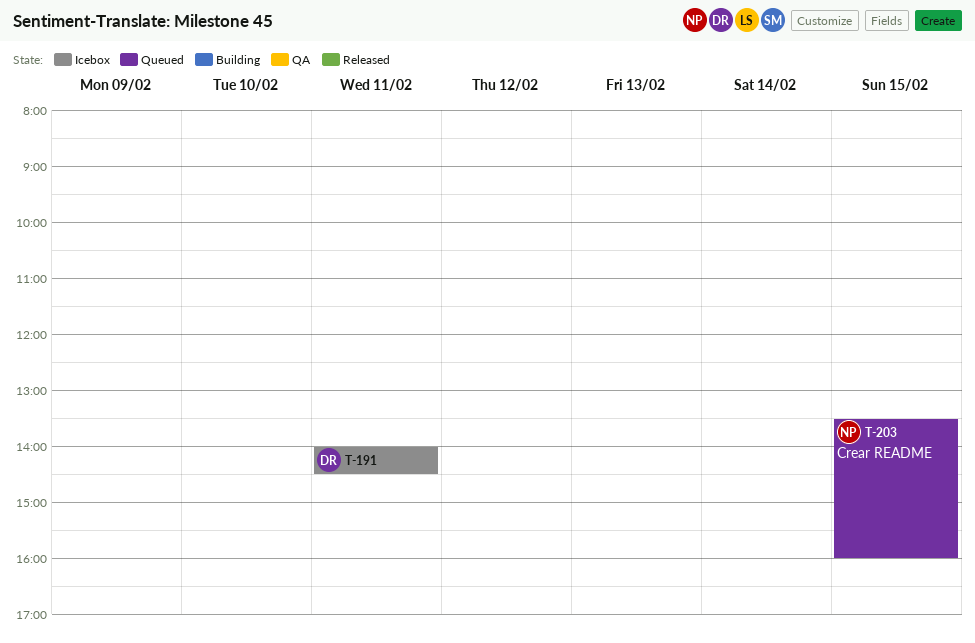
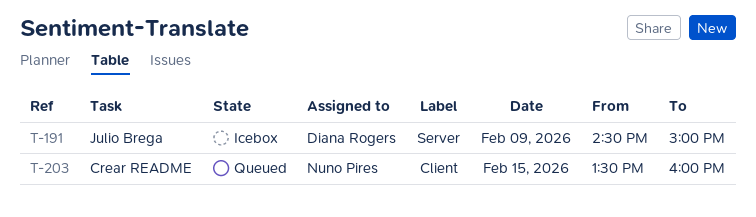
T-191, day: Feb 11 -> Feb 9
T-191, begins: 14:00 -> 14:30
T-191, ends: 14:30 -> 15:00

